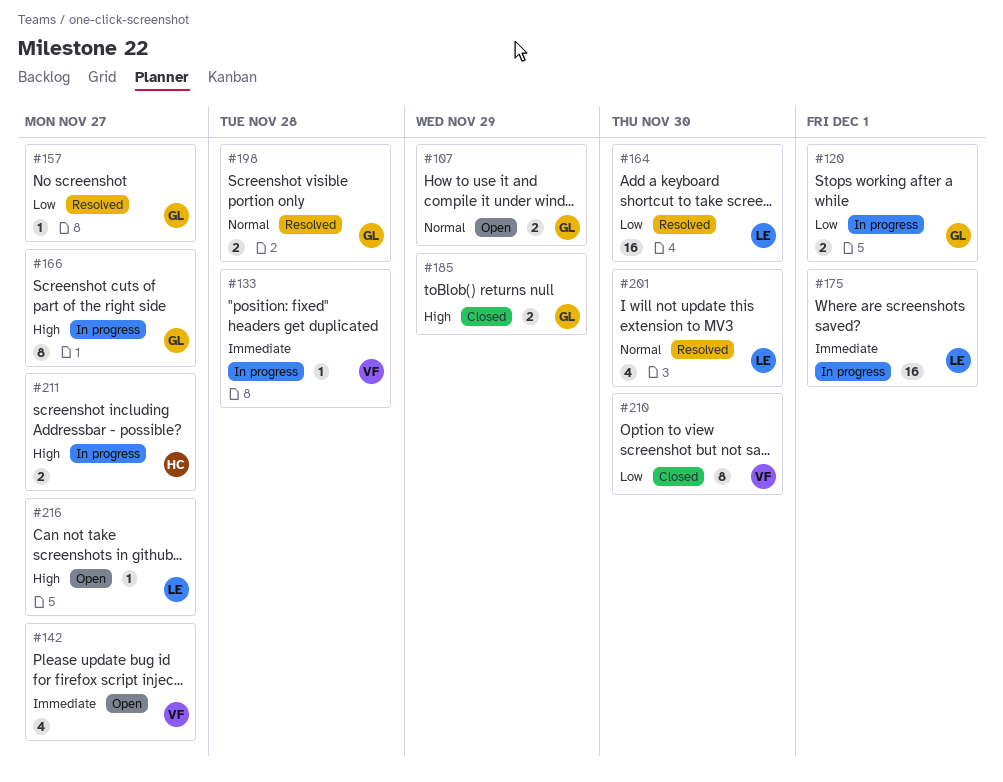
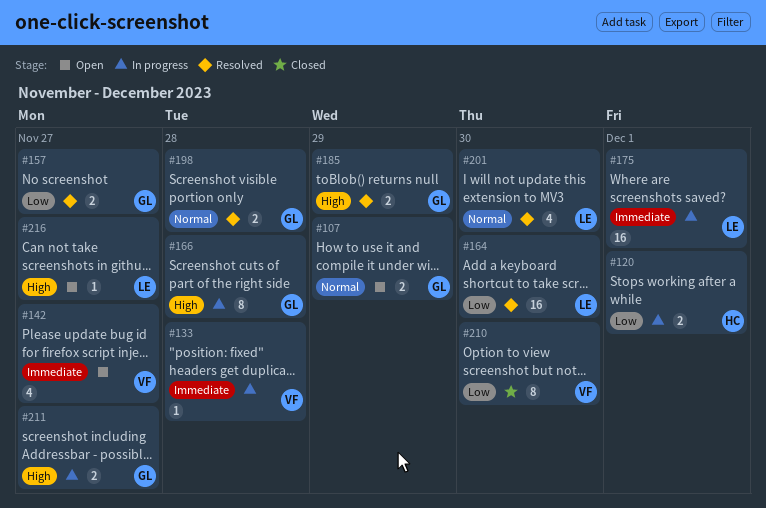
#120, owner: GL -> HC
#157, estimate: 1 -> 2
#166, due: Nov 27 -> Nov 28
#185, status: Closed -> Resolved
#211, owner: HC -> GL

